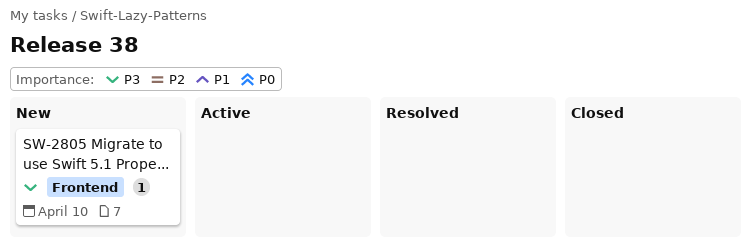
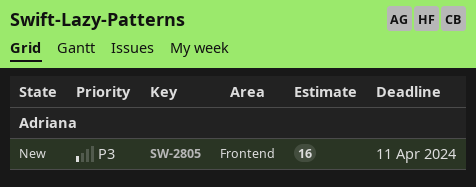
SW-2805, estimate: 1 -> 16
SW-2805, due: Apr 10 -> Apr 11

